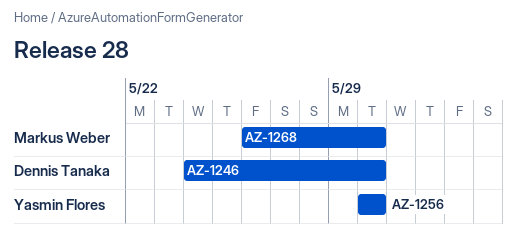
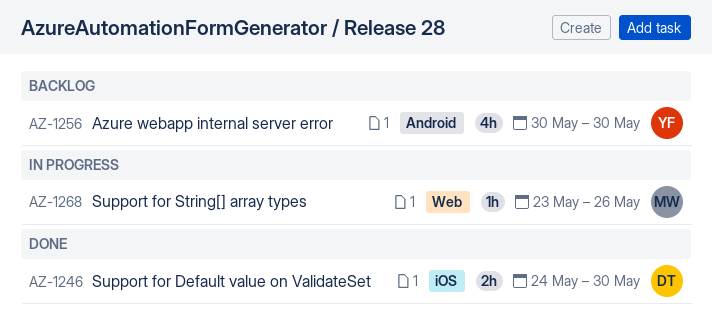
AZ-1268, start: May 26 -> May 23
AZ-1268, due: May 30 -> May 26

